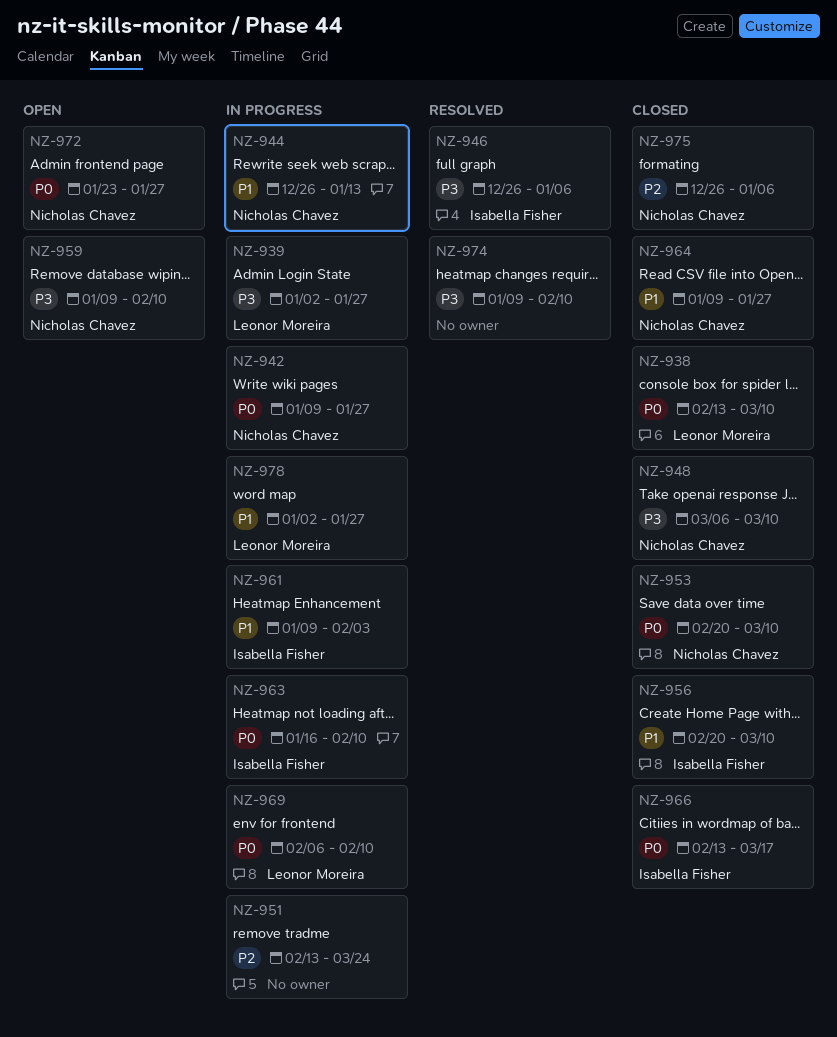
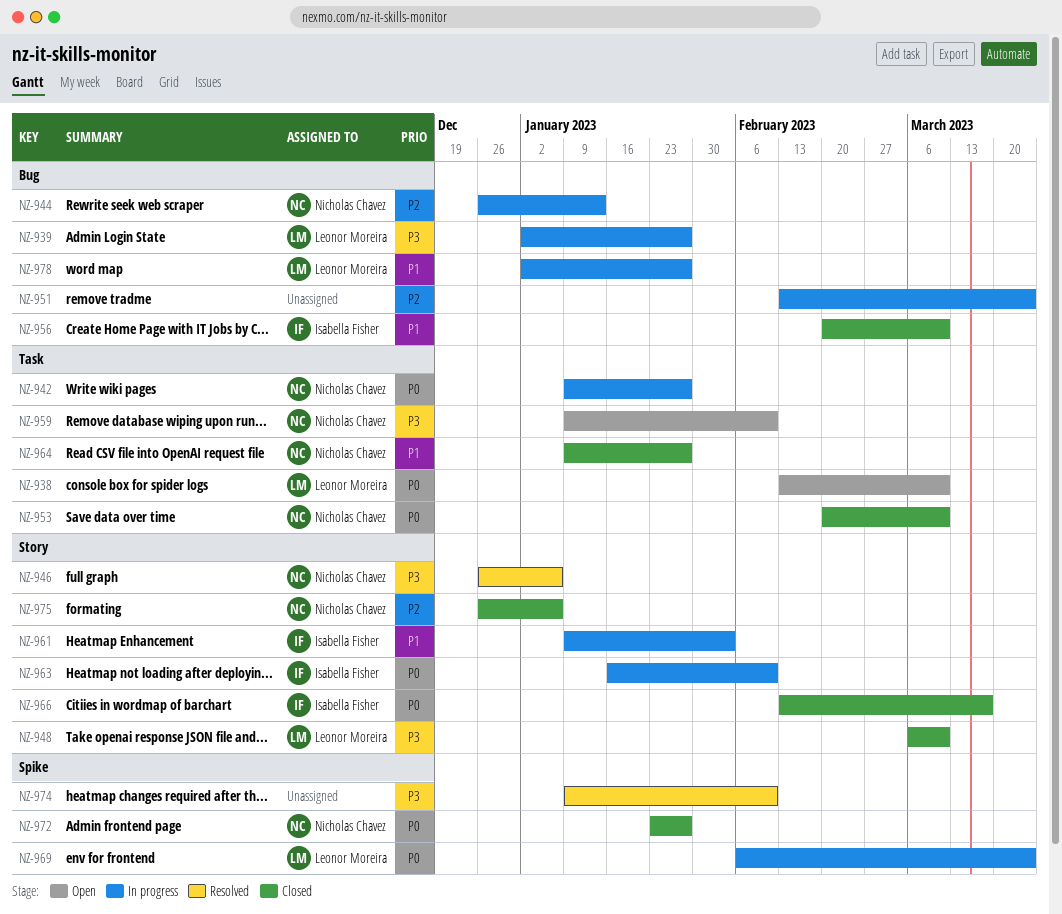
NZ-938, status: Closed -> Open
NZ-944, priority: P1 -> P2
NZ-946, owner: Isabella Fisher -> Nicholas Chavez
NZ-948, owner: Nicholas Chavez -> Leonor Moreira
NZ-969, due: Feb 10 -> Mar 24
NZ-972, status: Open -> Closed

